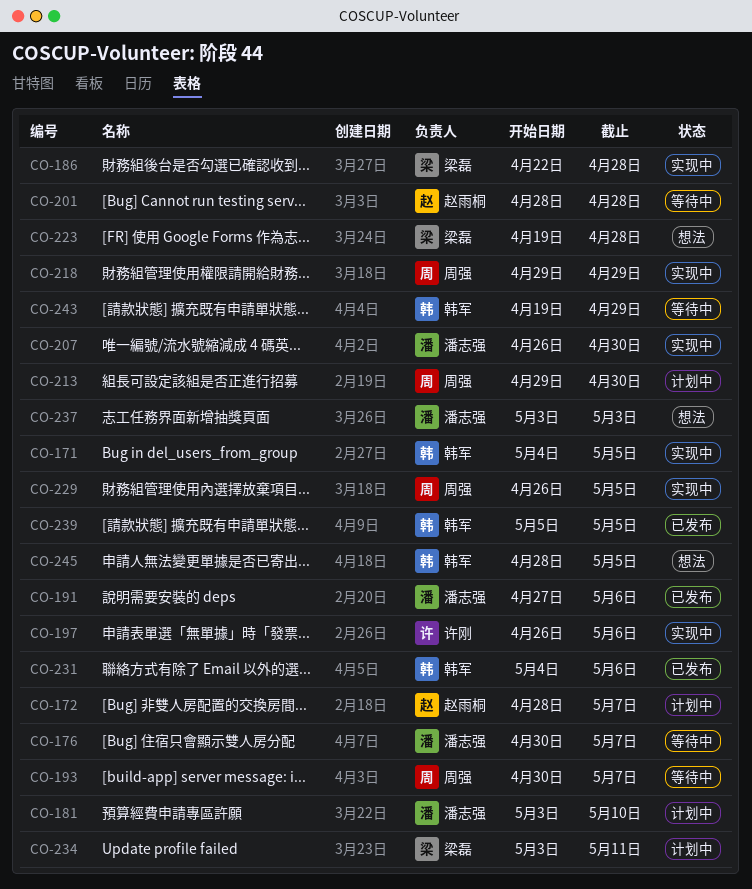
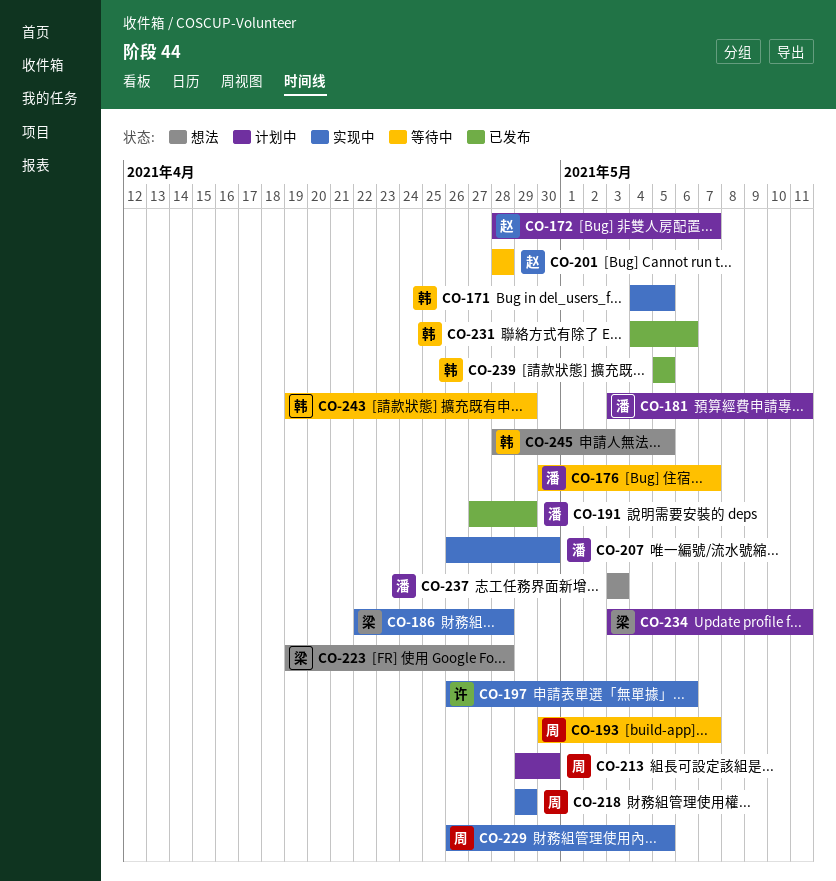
CO-181, due: May 10 -> May 11
CO-191, due: May 6 -> Apr 29

